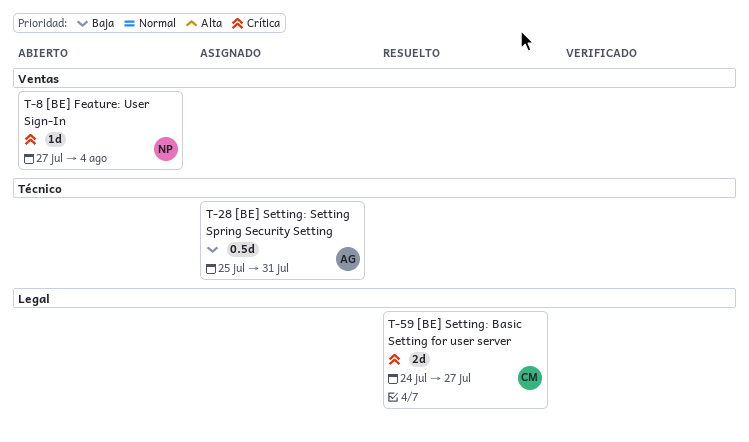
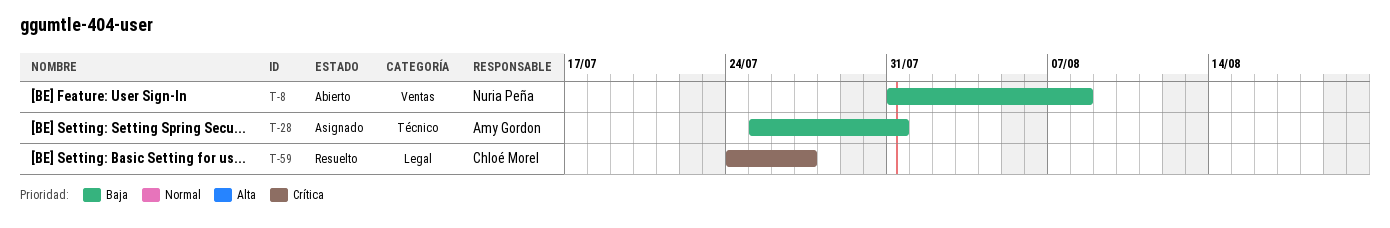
T-8, priority: Crítica -> Baja
T-8, start: Jul 27 -> Jul 31
T-8, due: Aug 4 -> Aug 8

